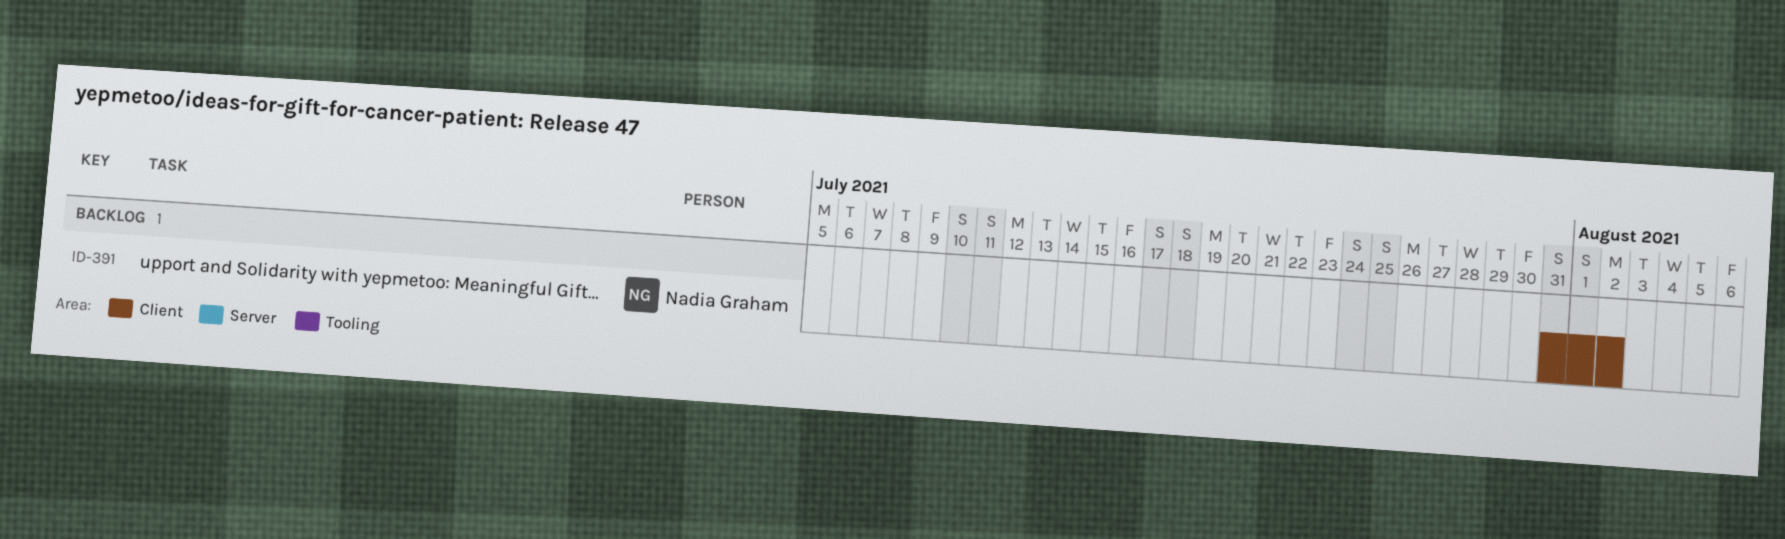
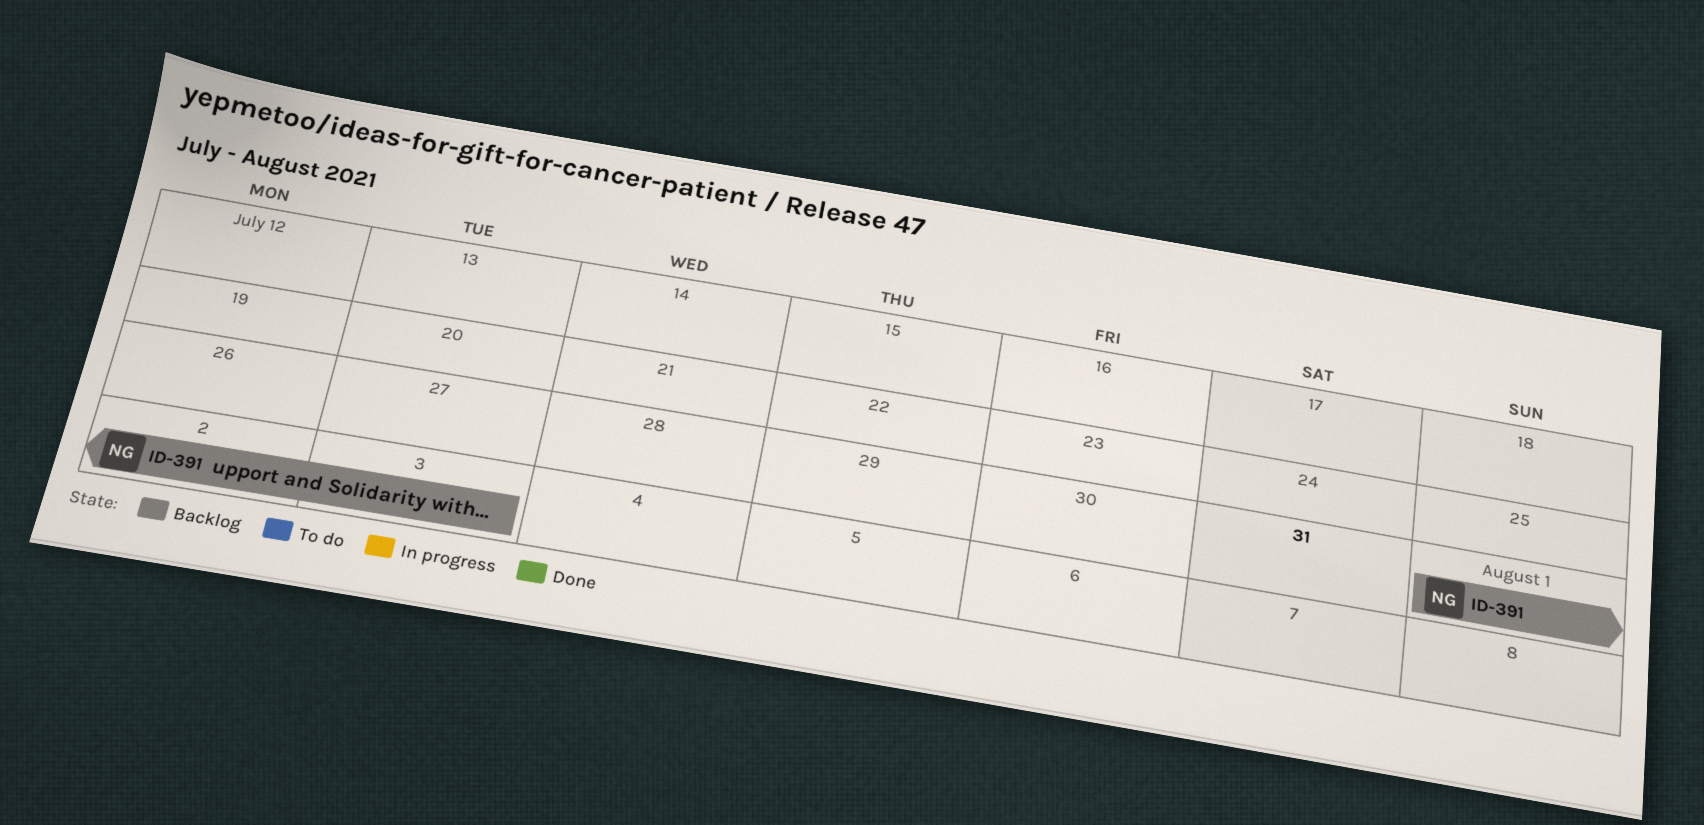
ID-391, start: Jul 31 -> Aug 1
ID-391, due: Aug 2 -> Aug 3

